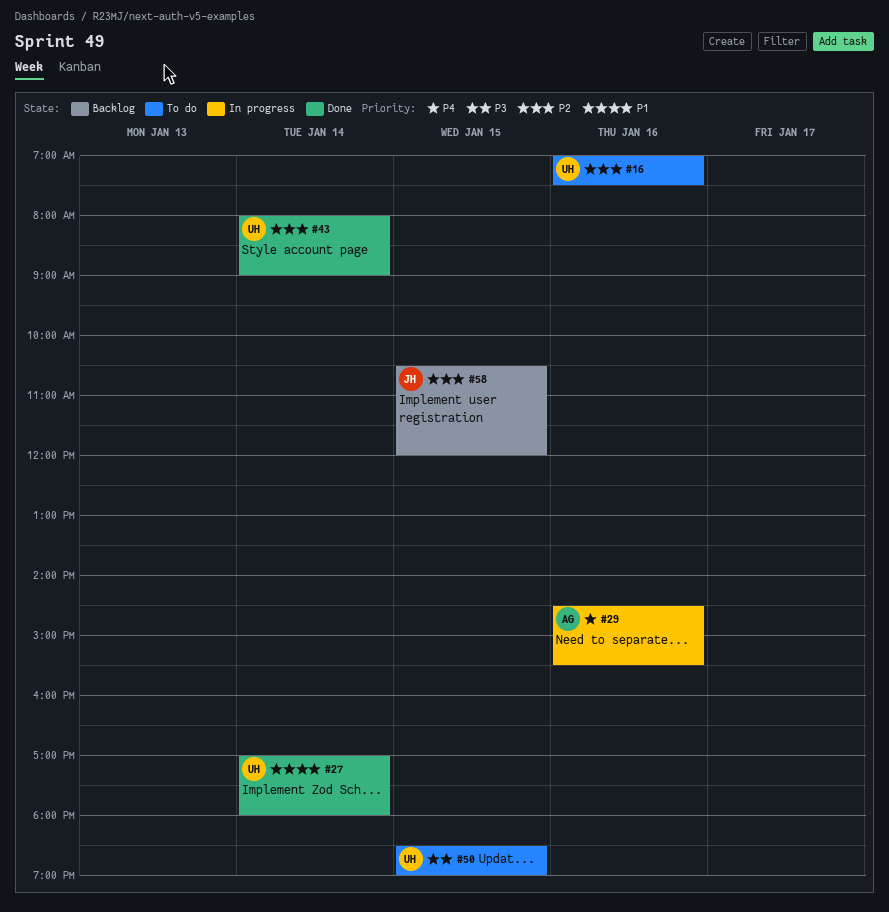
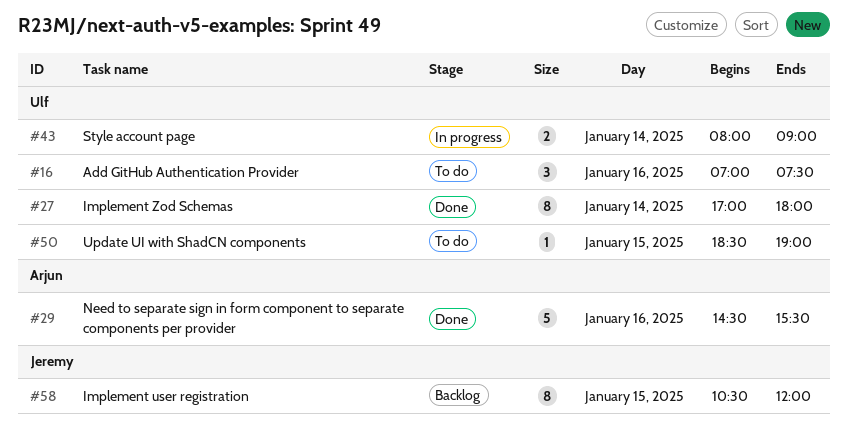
#29, status: In progress -> Done
#43, status: Done -> In progress

